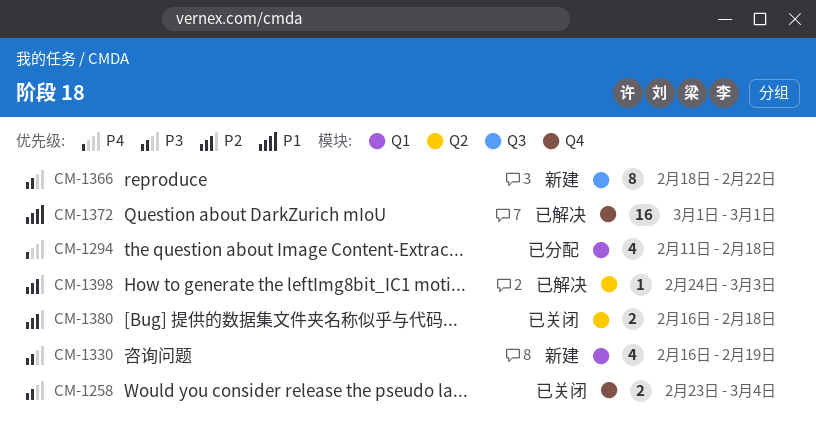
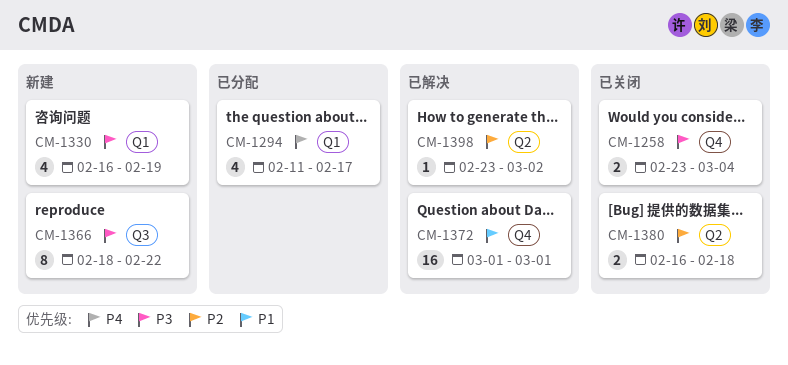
CM-1294, due: Feb 18 -> Feb 17
CM-1398, start: Feb 24 -> Feb 23
CM-1398, due: Mar 3 -> Mar 2

